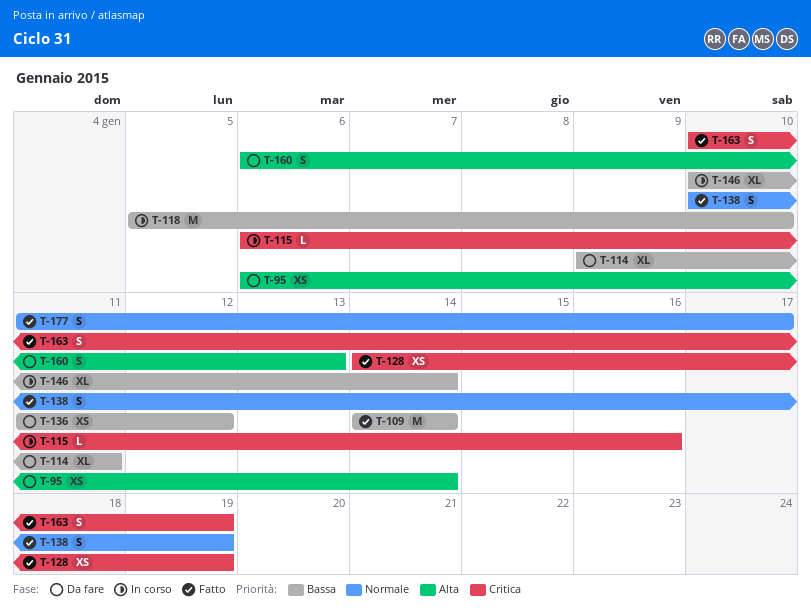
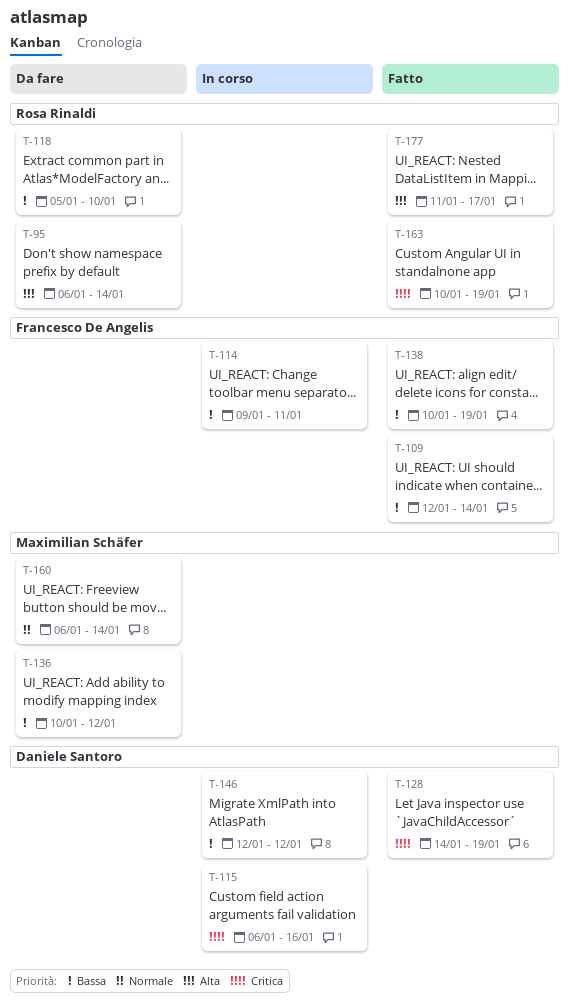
T-109, start: Jan 14 -> Jan 12
T-114, status: Da fare -> In corso
T-118, status: In corso -> Da fare
T-136, start: Jan 11 -> Jan 10
T-138, priority: Normale -> Bassa
T-146, start: Jan 10 -> Jan 12
T-146, due: Jan 14 -> Jan 12
T-160, priority: Alta -> Normale
T-160, due: Jan 13 -> Jan 14
T-177, priority: Normale -> Alta

